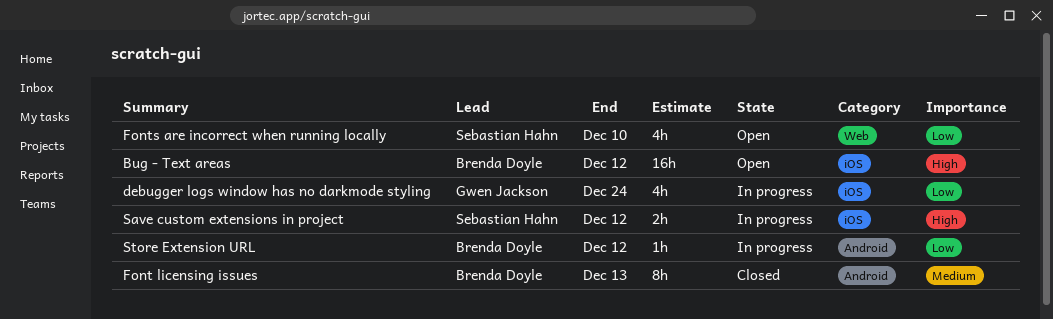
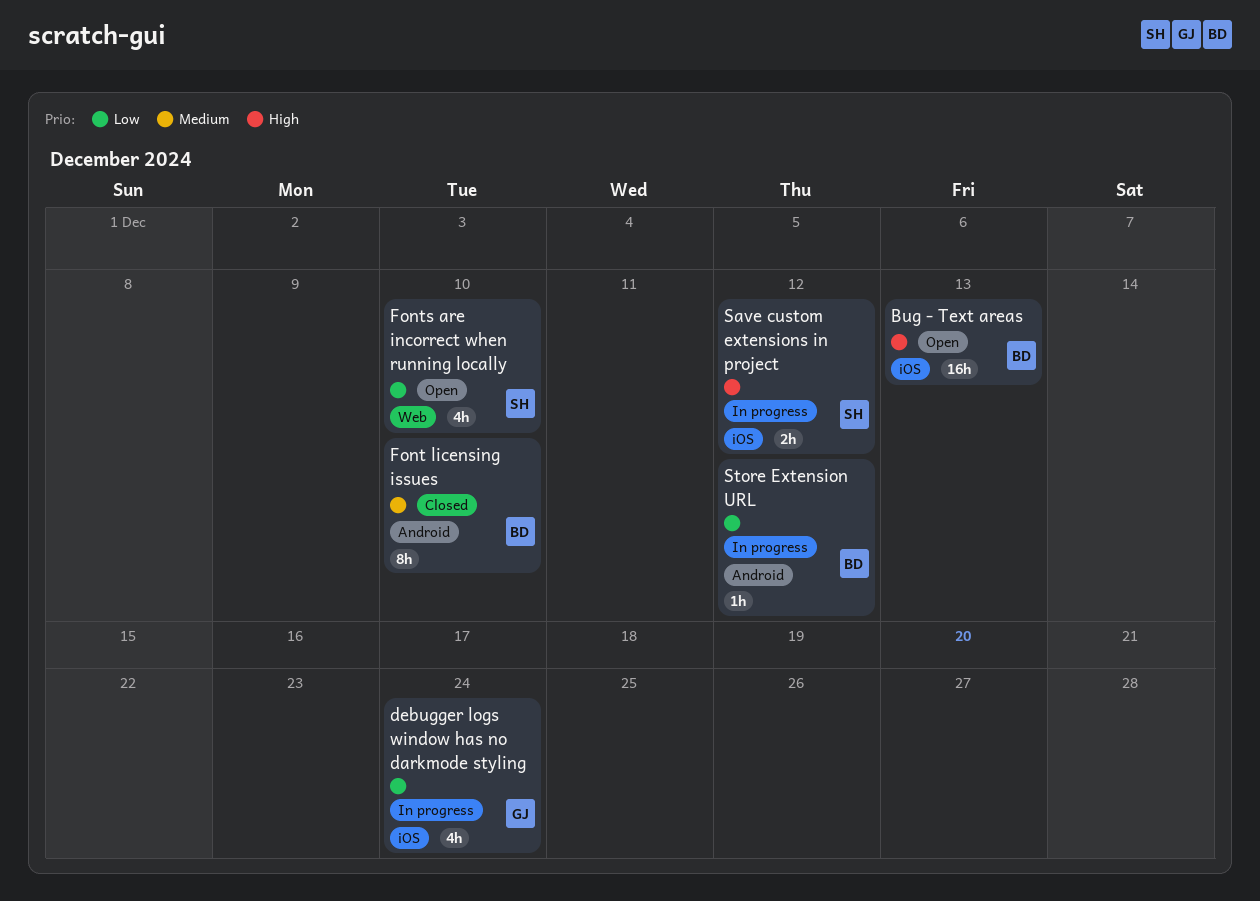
Bug - Text areas, due: Dec 12 -> Dec 13
Font licensing issues, due: Dec 13 -> Dec 10

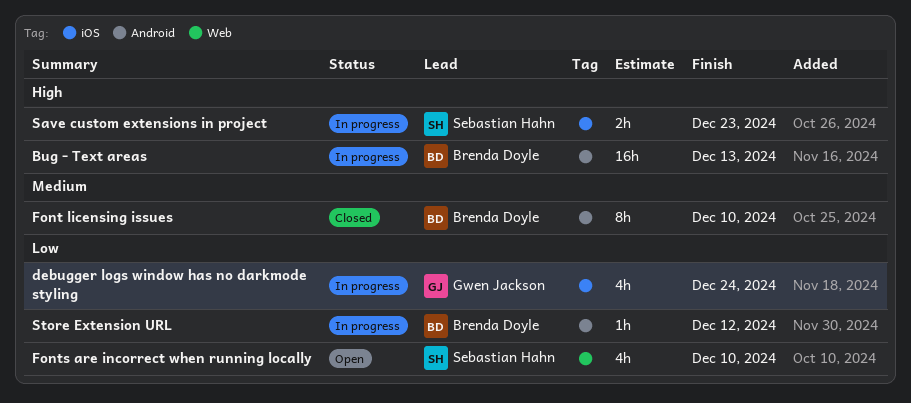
Bug - Text areas, status: Open -> In progress
Bug - Text areas, label: iOS -> Android
Save custom extensions in project, due: Dec 12 -> Dec 23

